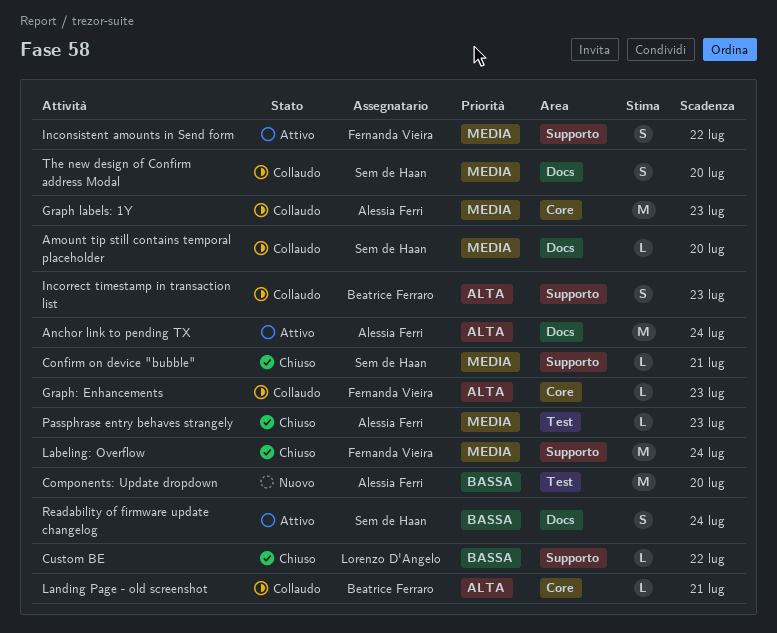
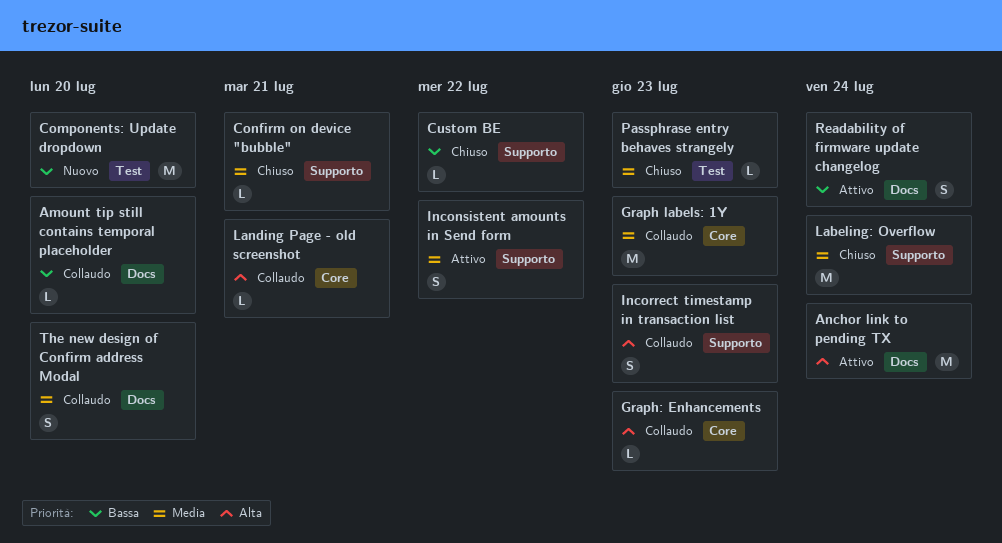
Amount tip still contains temporal placeholder, priority: Media -> Bassa

